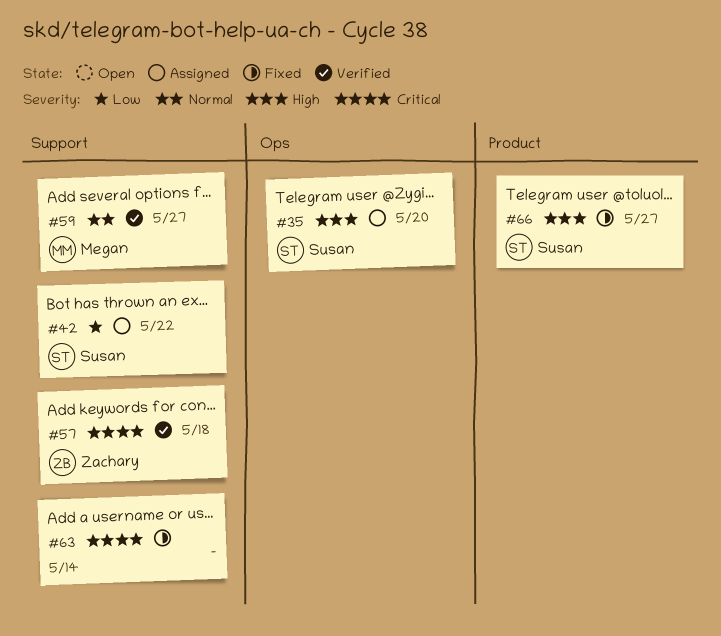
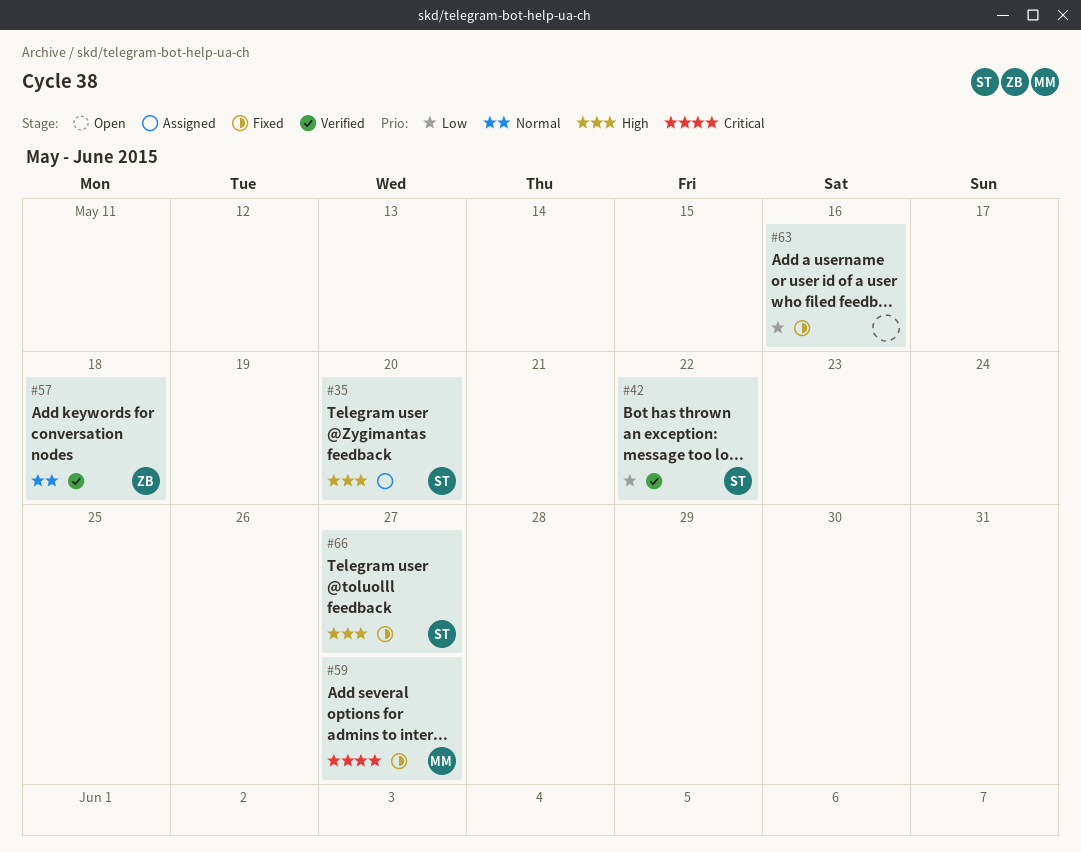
#42, status: Assigned -> Verified
#57, priority: Critical -> Normal
#59, status: Verified -> Fixed
#59, priority: Normal -> Critical
#63, priority: Critical -> Low
#63, due: May 14 -> May 16

